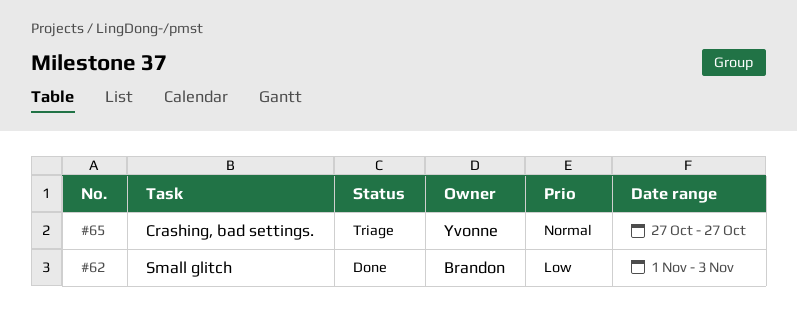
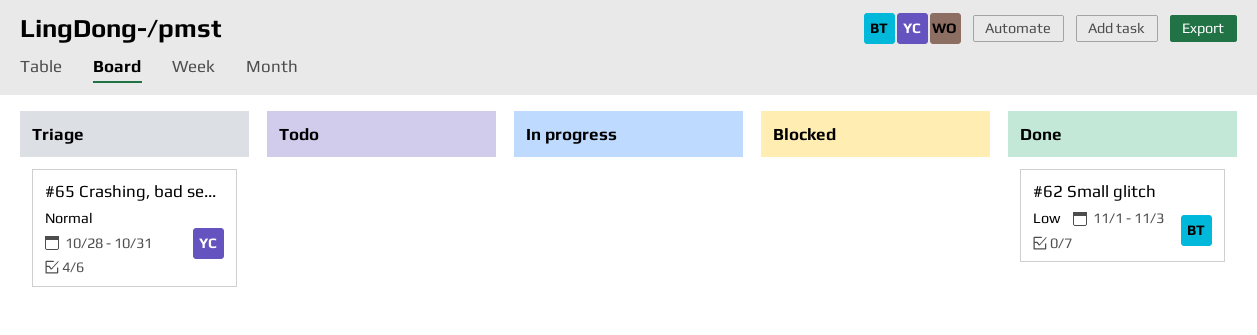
#65, start: Oct 27 -> Oct 28
#65, due: Oct 27 -> Oct 31

